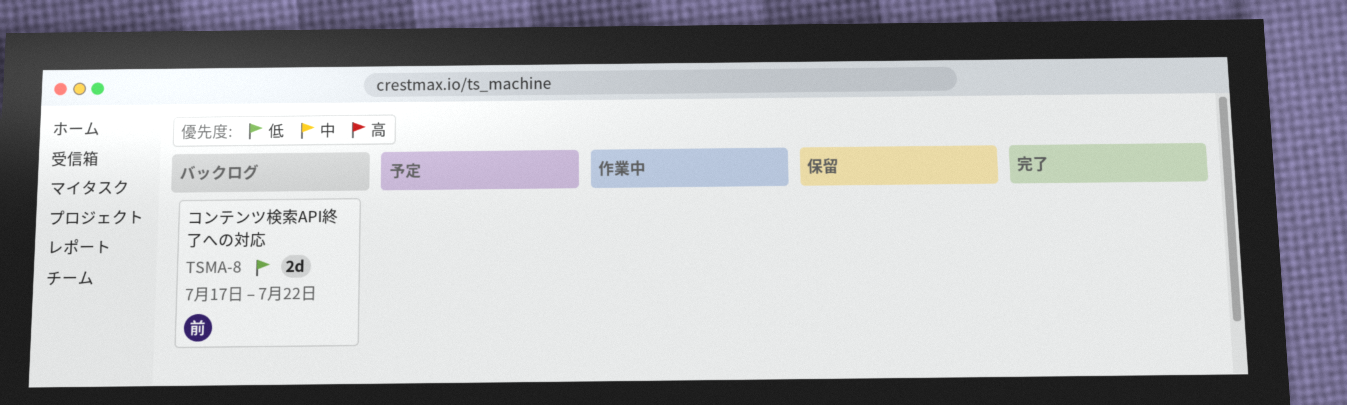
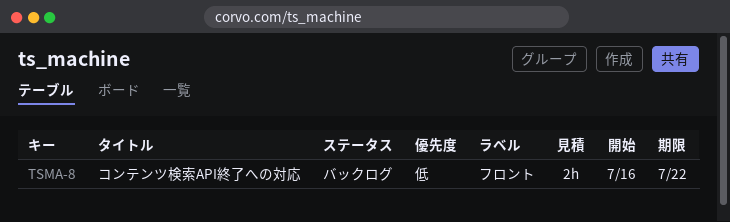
TSMA-8, estimate: 2d -> 2h
TSMA-8, start: Jul 17 -> Jul 16

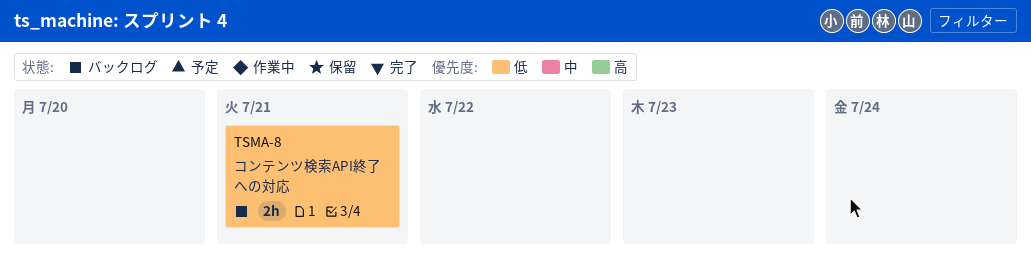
TSMA-8, due: Jul 22 -> Jul 21

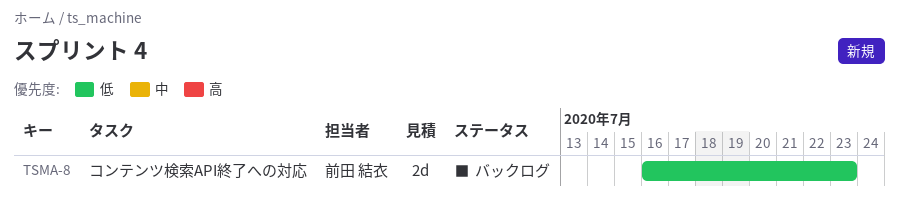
TSMA-8, estimate: 2h -> 2d
TSMA-8, due: Jul 21 -> Jul 23

